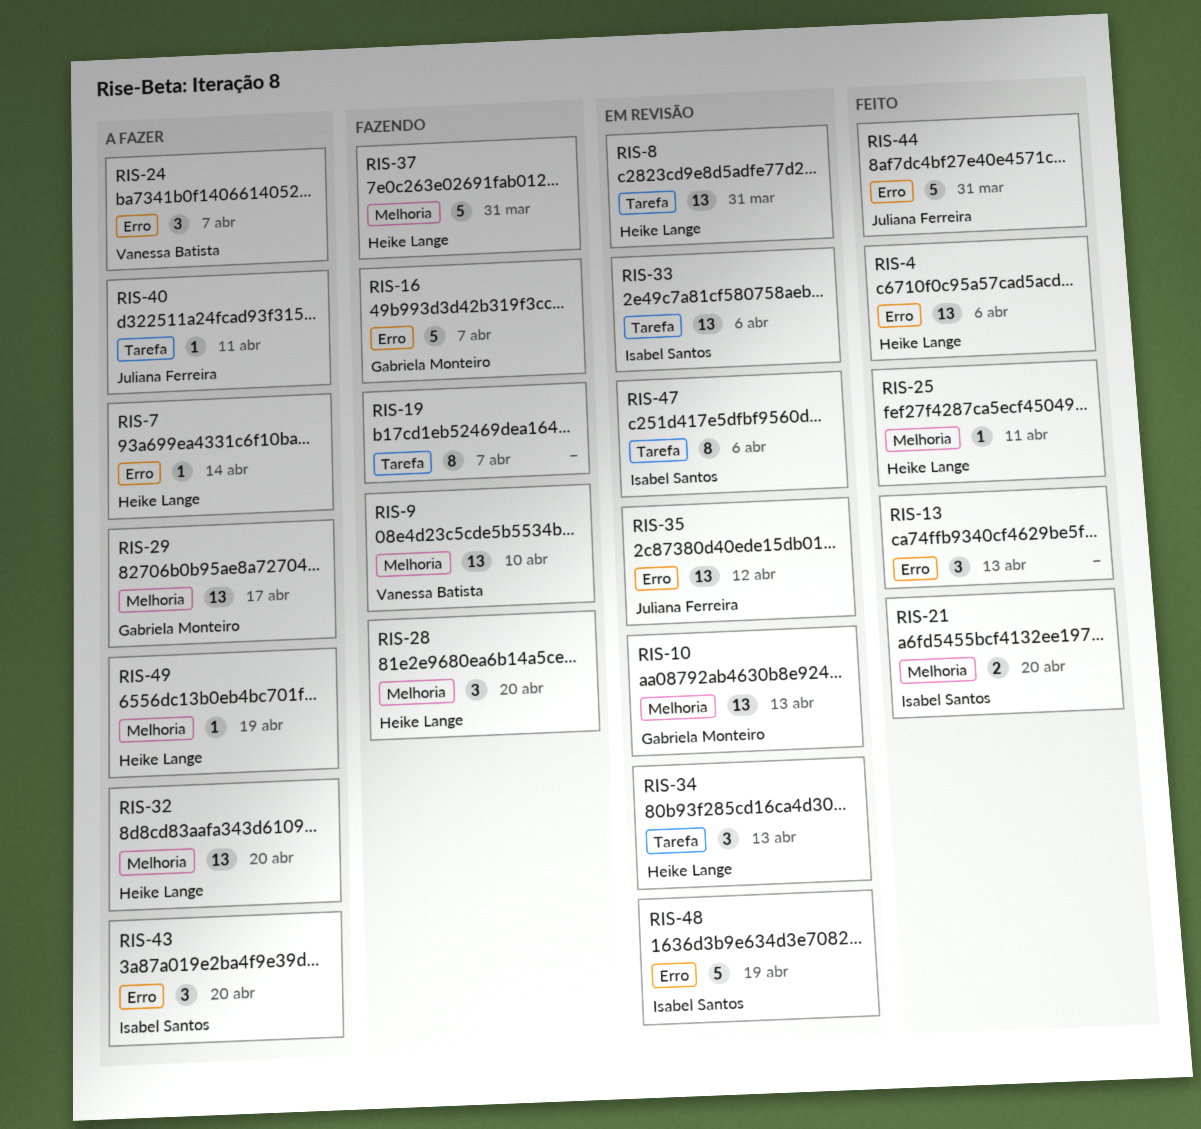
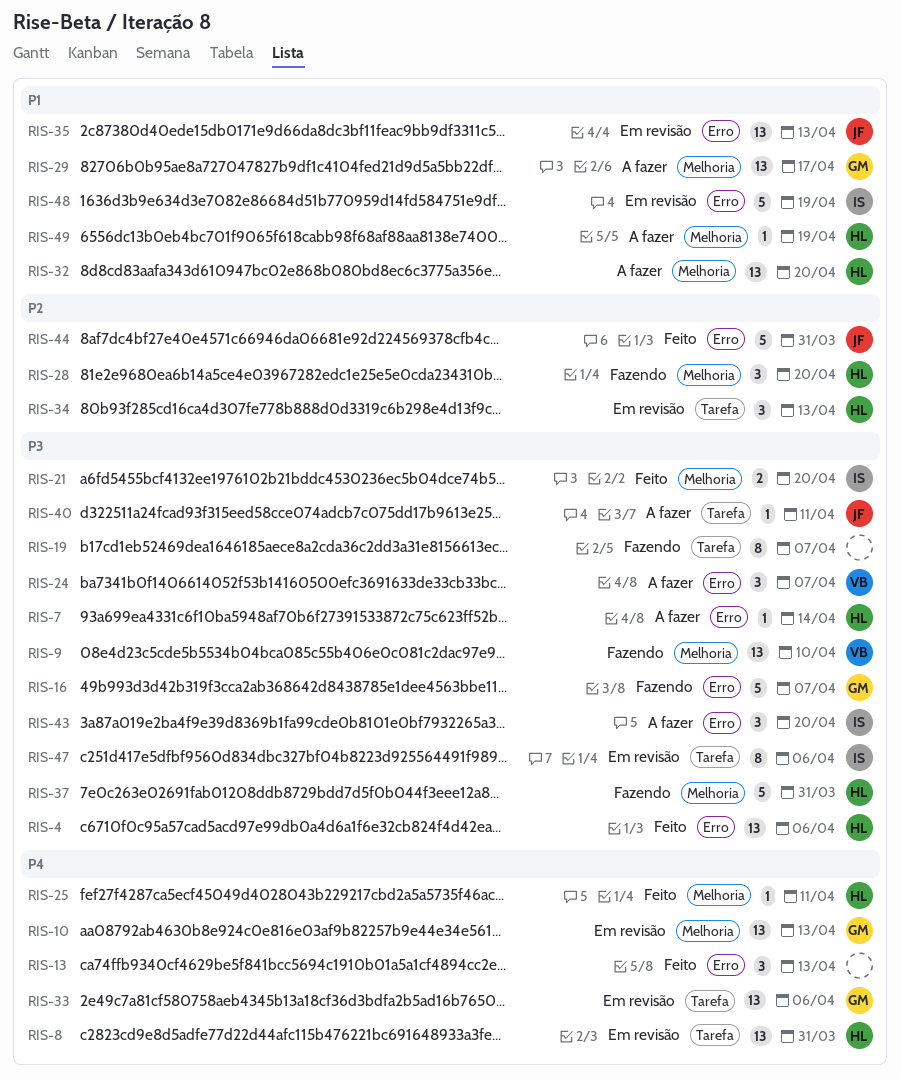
RIS-33, owner: Isabel Santos -> Gabriela Monteiro
RIS-35, due: Apr 12 -> Apr 13

